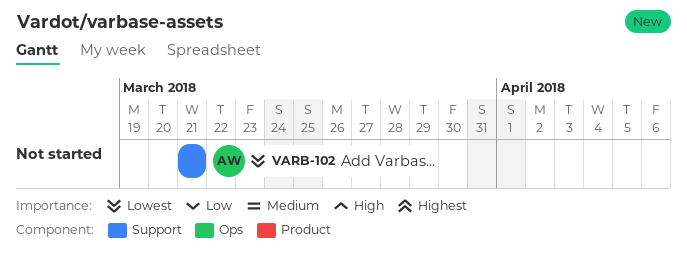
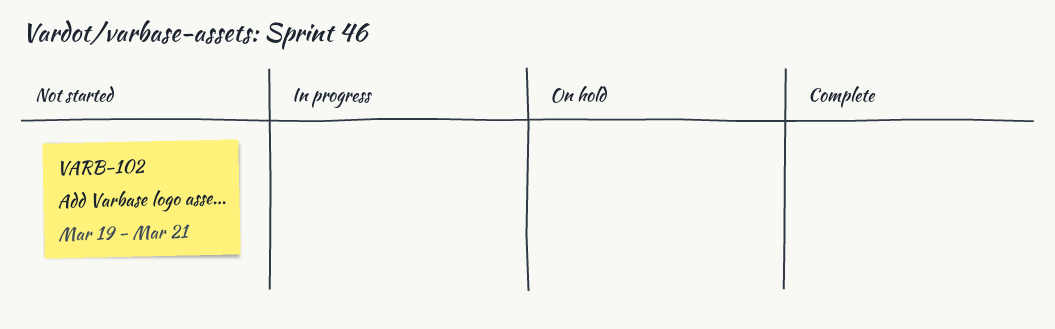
VARB-102, start: Mar 21 -> Mar 19

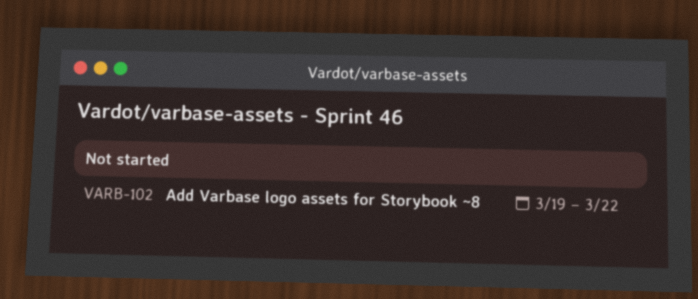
VARB-102, due: Mar 21 -> Mar 22

